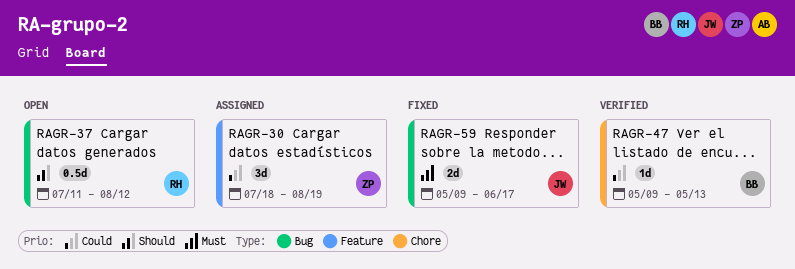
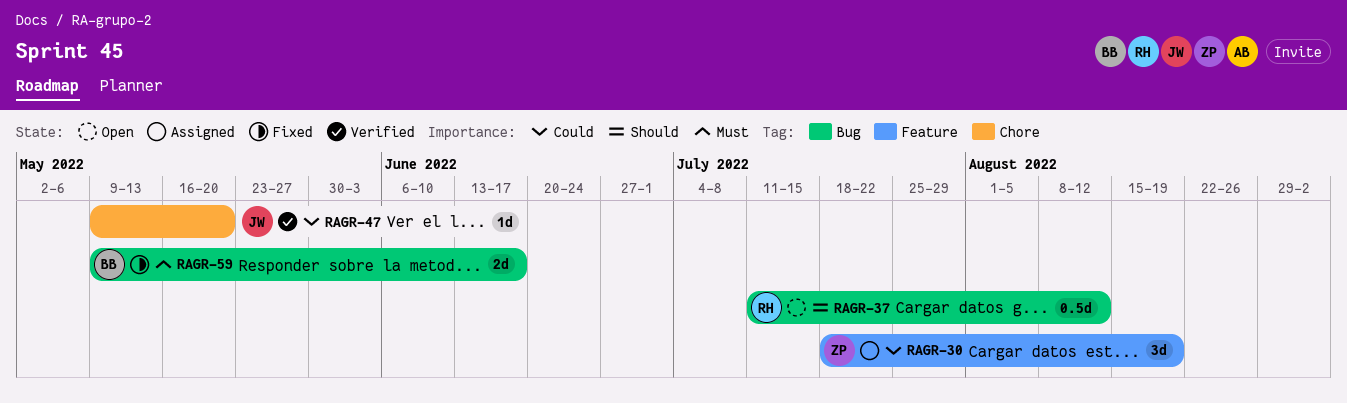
RAGR-47, owner: BB -> JW
RAGR-47, due: May 13 -> May 20
RAGR-59, owner: JW -> BB

